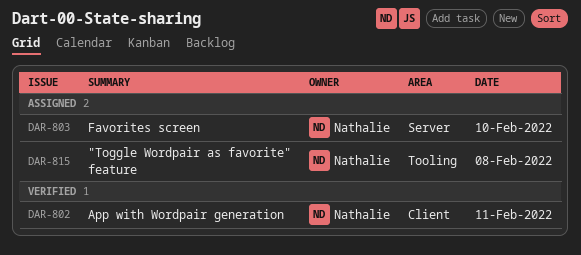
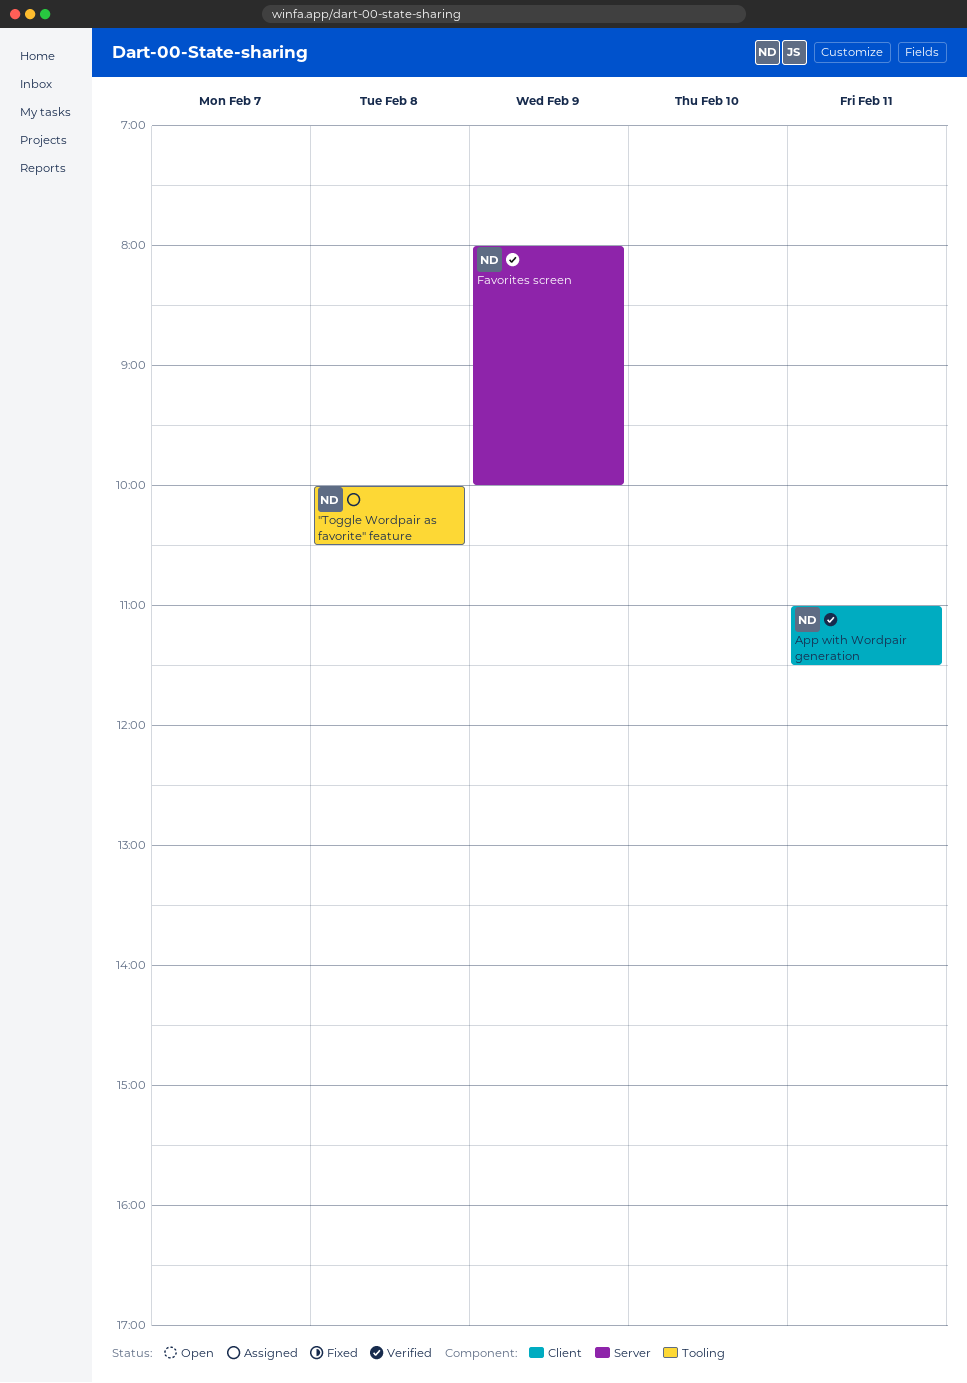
Favorites screen, status: Assigned -> Verified
Favorites screen, day: Feb 10 -> Feb 9

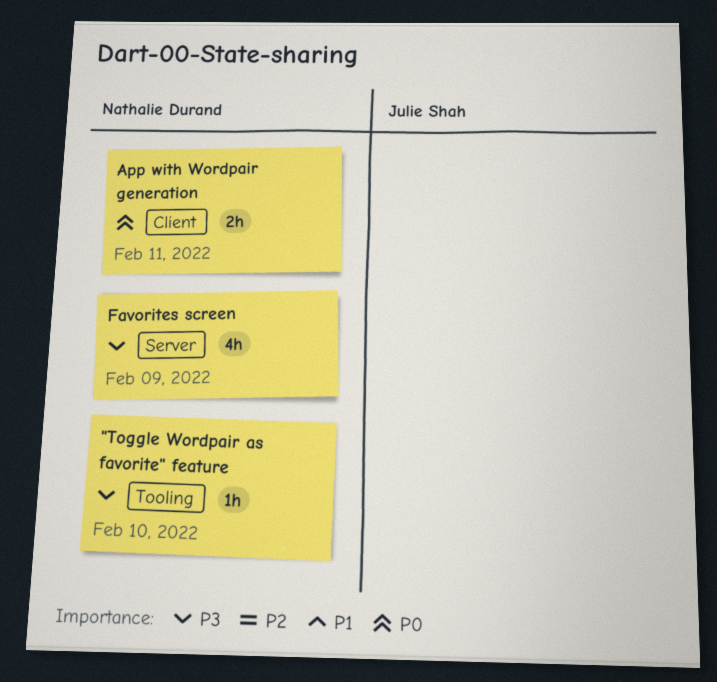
"Toggle Wordpair as favorite" feature, day: Feb 8 -> Feb 10

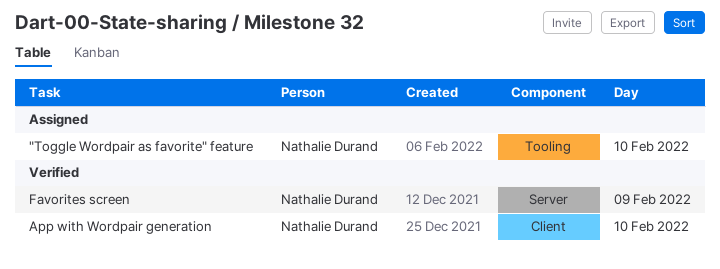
App with Wordpair generation, day: Feb 11 -> Feb 10

